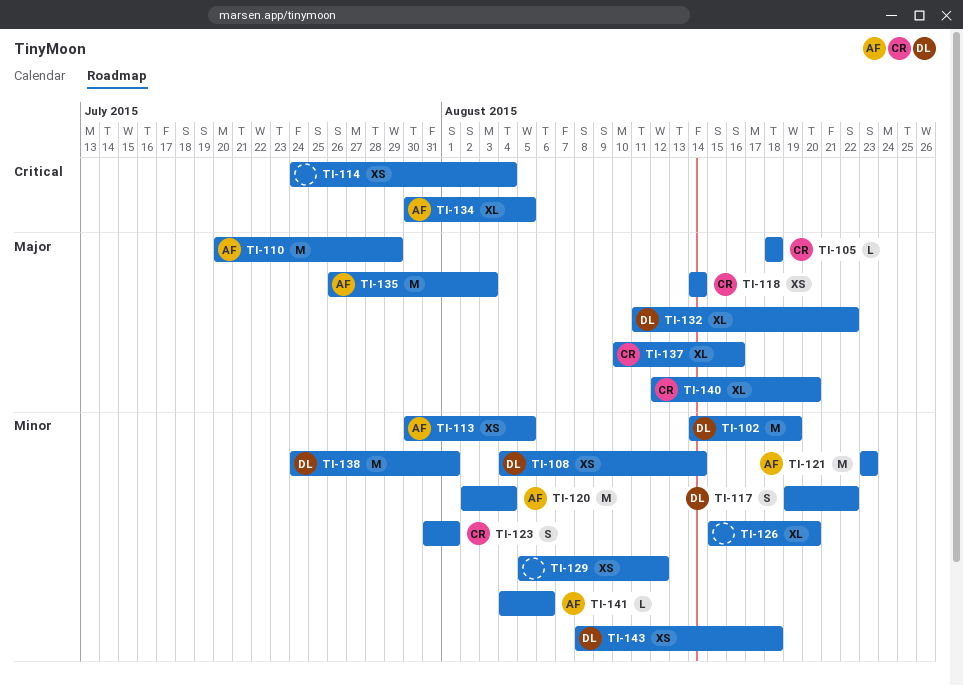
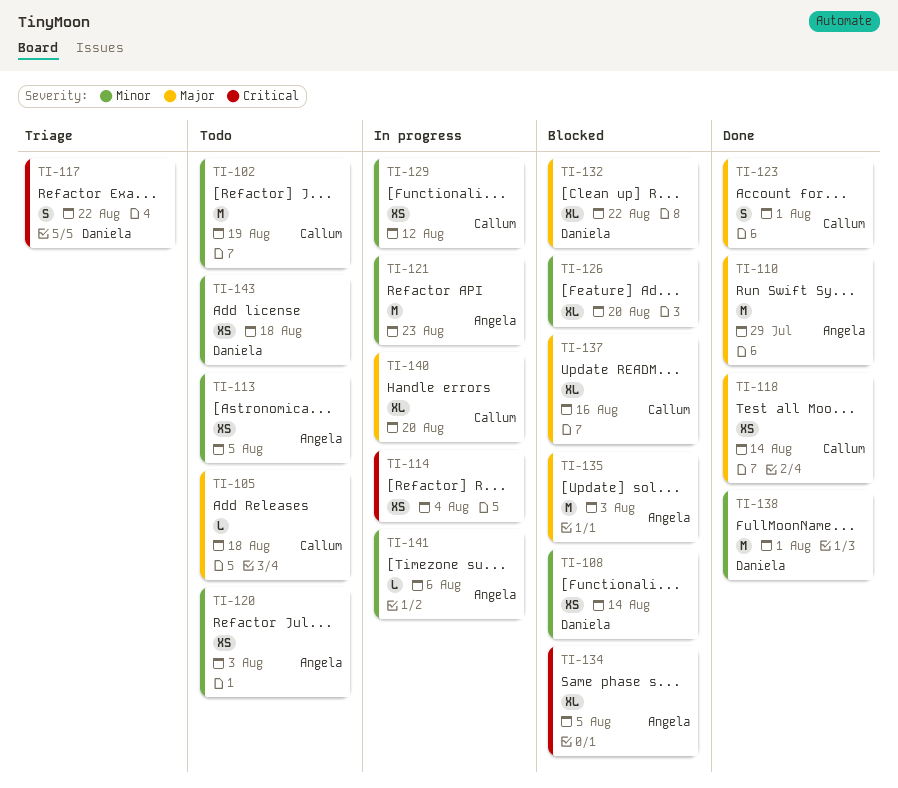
TI-102, owner: Daniela -> Callum
TI-117, priority: Minor -> Critical
TI-120, estimate: M -> XS
TI-120, due: Aug 4 -> Aug 3
TI-123, priority: Minor -> Major
TI-129, owner: none -> Callum

